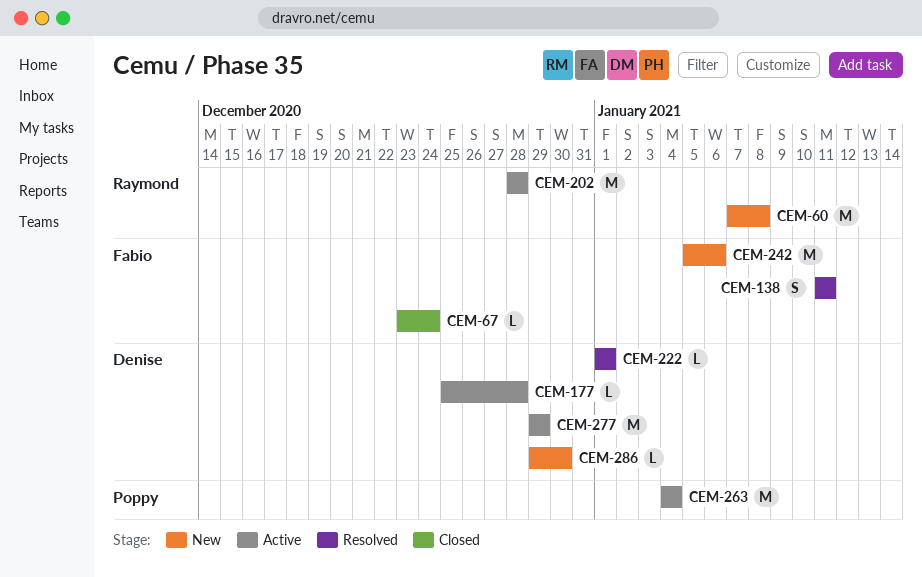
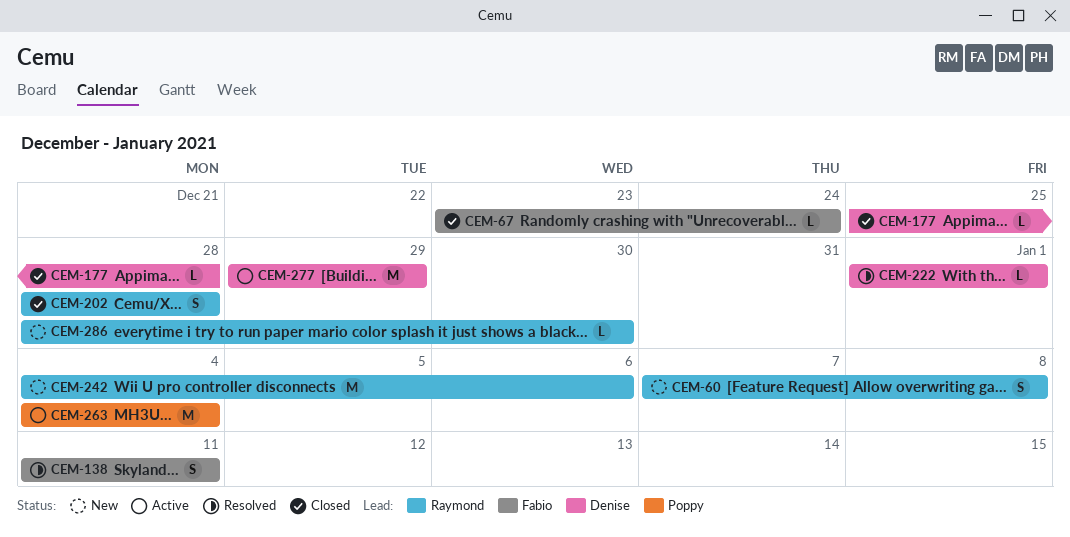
CEM-60, estimate: M -> S
CEM-177, status: Active -> Closed
CEM-202, status: Active -> Closed
CEM-202, estimate: M -> S
CEM-242, owner: Fabio -> Raymond
CEM-242, start: Jan 5 -> Jan 4
CEM-286, owner: Denise -> Raymond
CEM-286, start: Dec 29 -> Dec 28

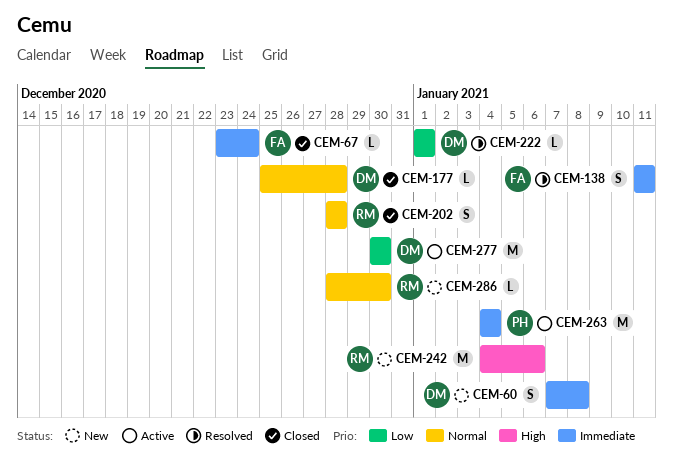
CEM-60, owner: Raymond -> Denise
CEM-277, start: Dec 29 -> Dec 30
CEM-277, due: Dec 29 -> Dec 30

